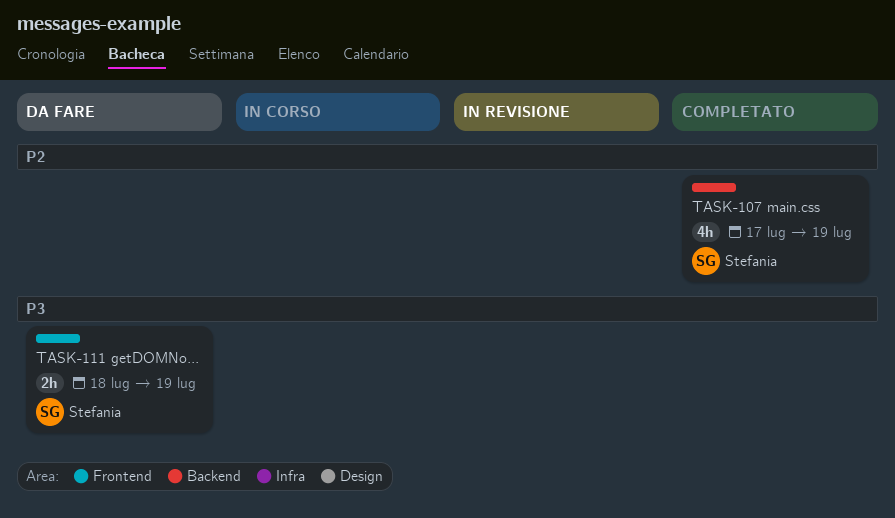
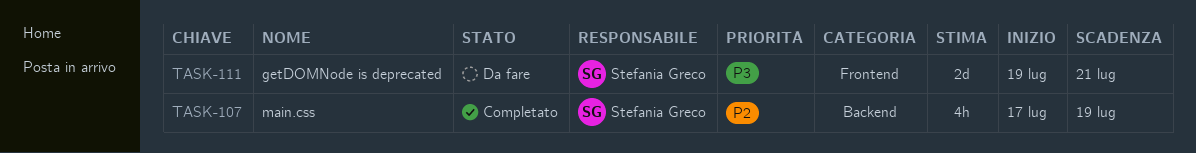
TASK-111, estimate: 2h -> 2d
TASK-111, start: Jul 18 -> Jul 19
TASK-111, due: Jul 19 -> Jul 21

